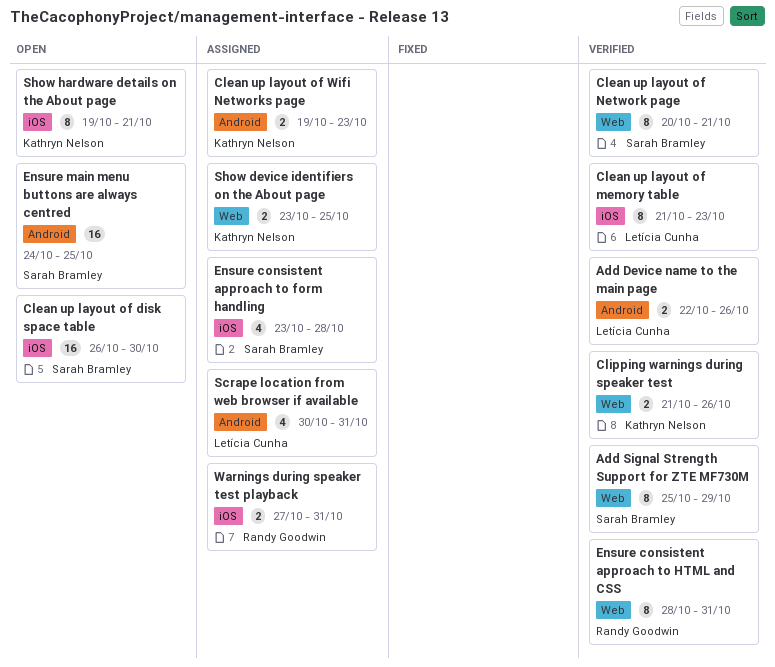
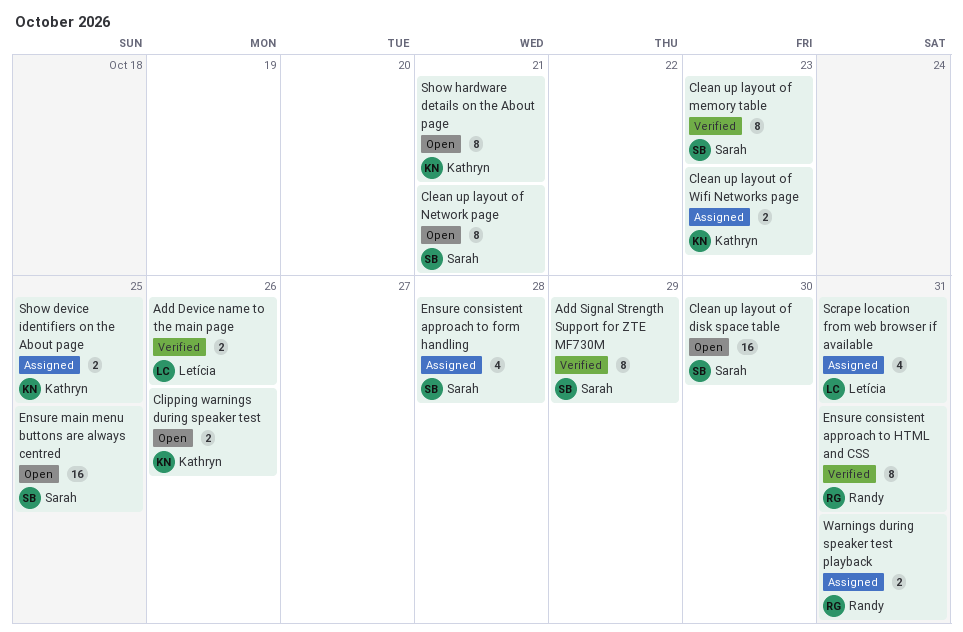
Clean up layout of memory table, owner: Letícia Cunha -> Sarah Bramley
Clean up layout of Network page, status: Verified -> Open
Clipping warnings during speaker test, status: Verified -> Open

